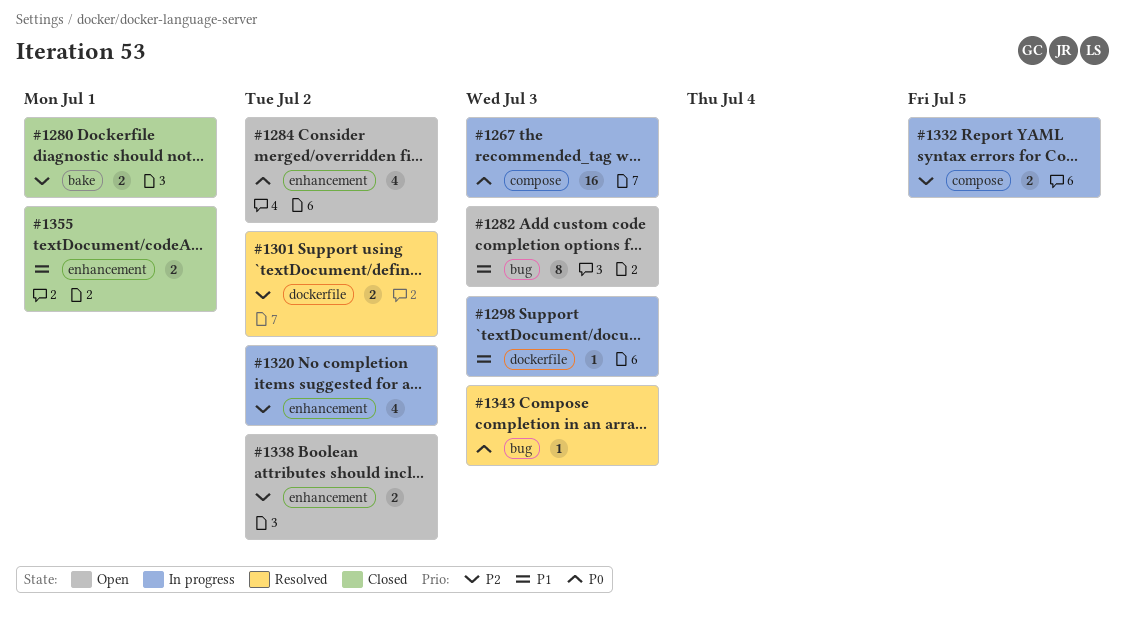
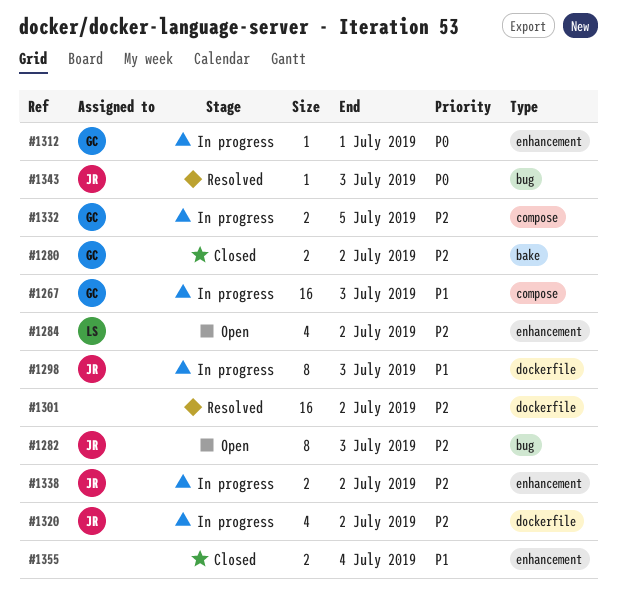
#1267, priority: P0 -> P1
#1280, due: Jul 1 -> Jul 2
#1282, priority: P1 -> P2
#1284, priority: P0 -> P2
#1298, estimate: 1 -> 8
#1301, estimate: 2 -> 16
#1312: none -> present
#1320, label: enhancement -> dockerfile
#1338, status: Open -> In progress
#1355, due: Jul 1 -> Jul 4

